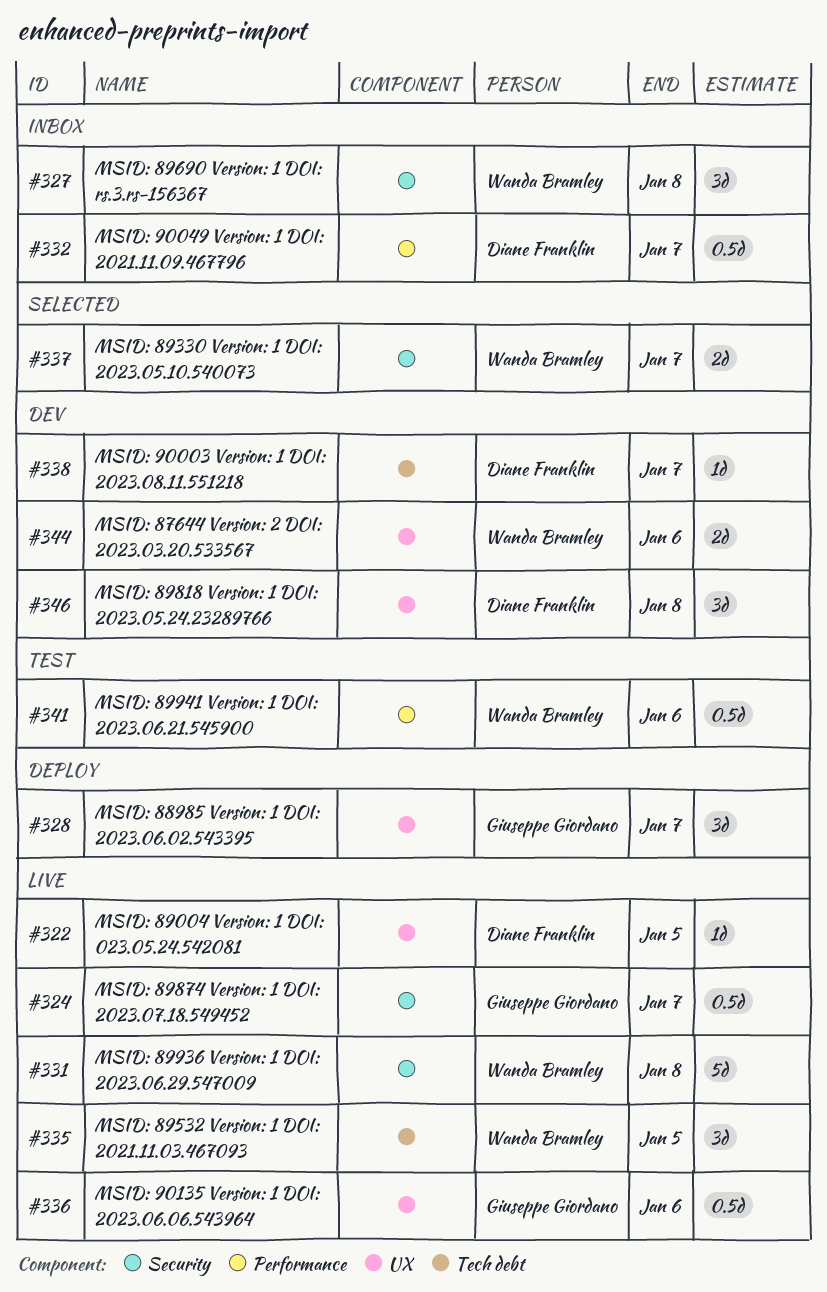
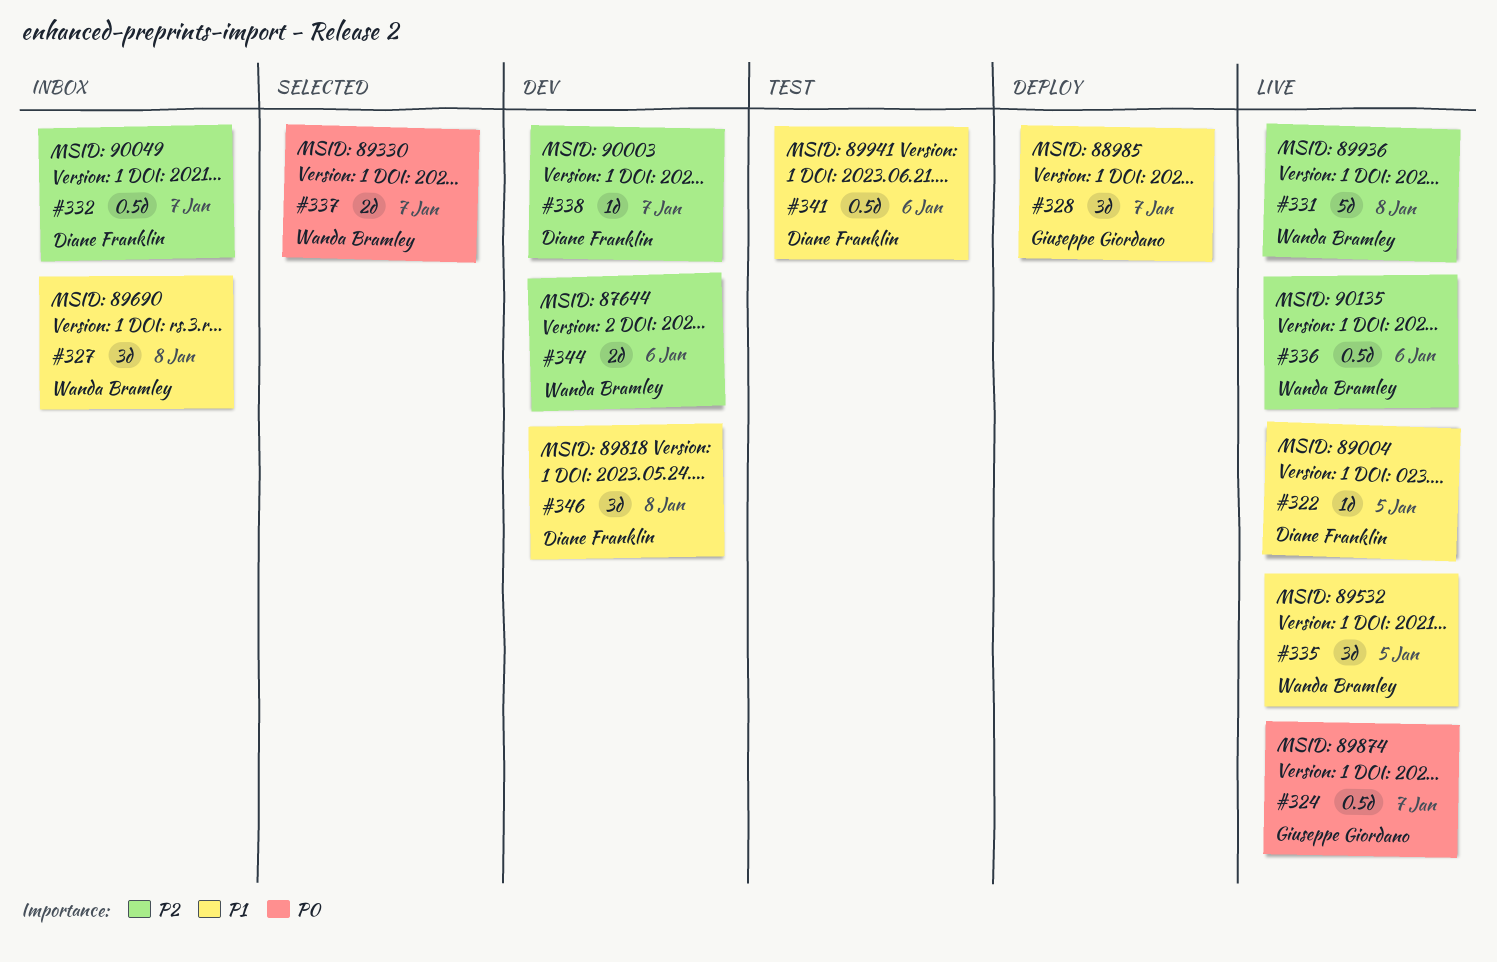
#336, owner: Giuseppe Giordano -> Wanda Bramley
#341, owner: Wanda Bramley -> Diane Franklin

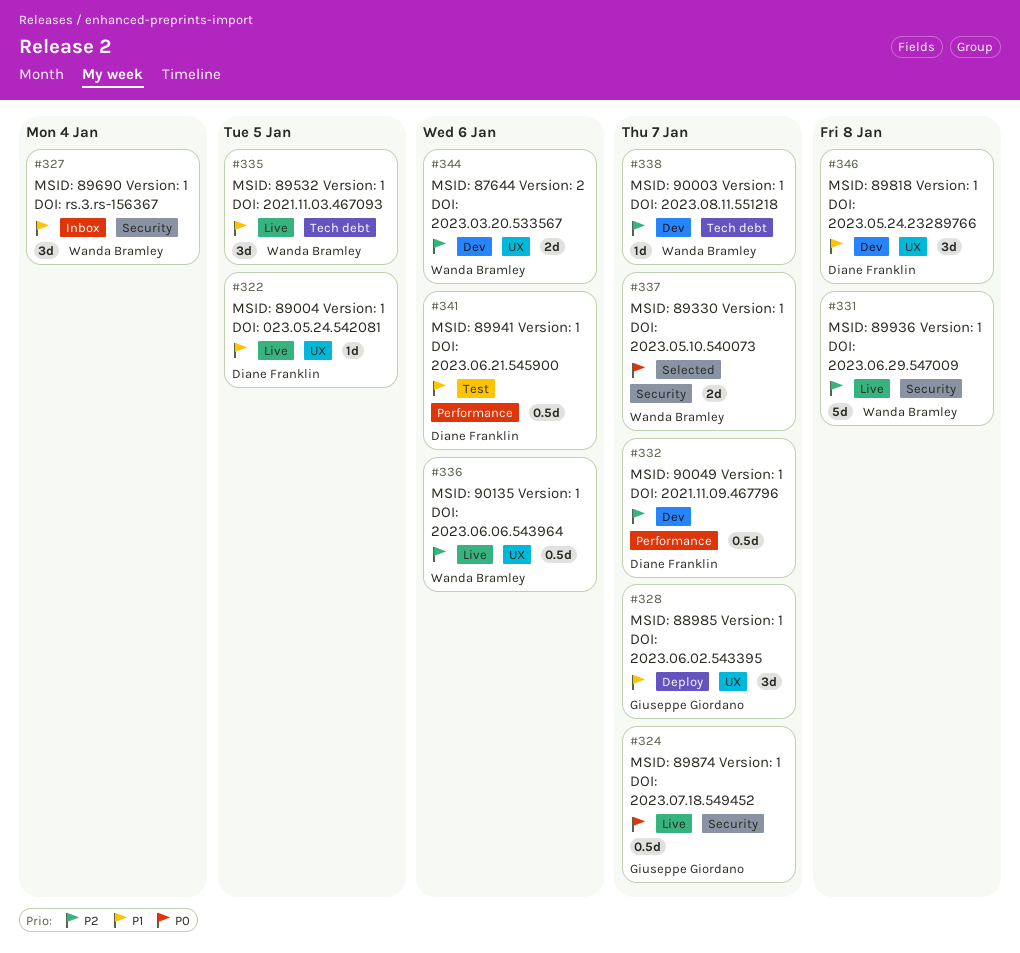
#327, due: Jan 8 -> Jan 4
#332, status: Inbox -> Dev
#338, owner: Diane Franklin -> Wanda Bramley

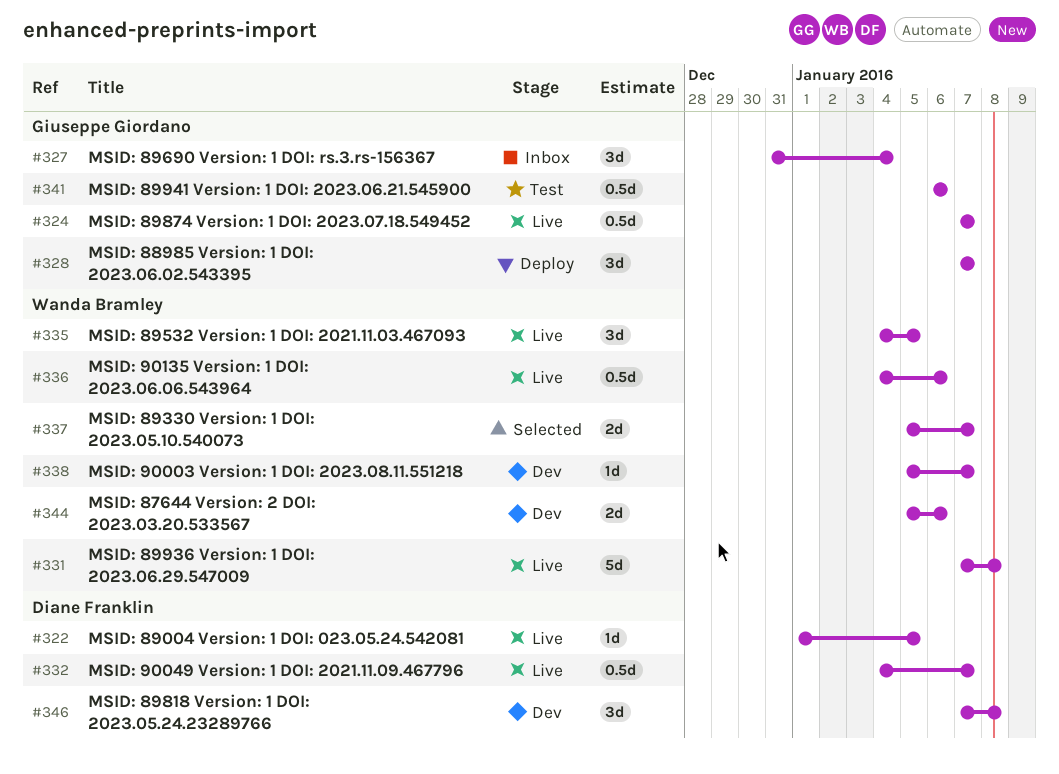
#327, owner: Wanda Bramley -> Giuseppe Giordano
#332, status: Dev -> Live
#341, owner: Diane Franklin -> Giuseppe Giordano

